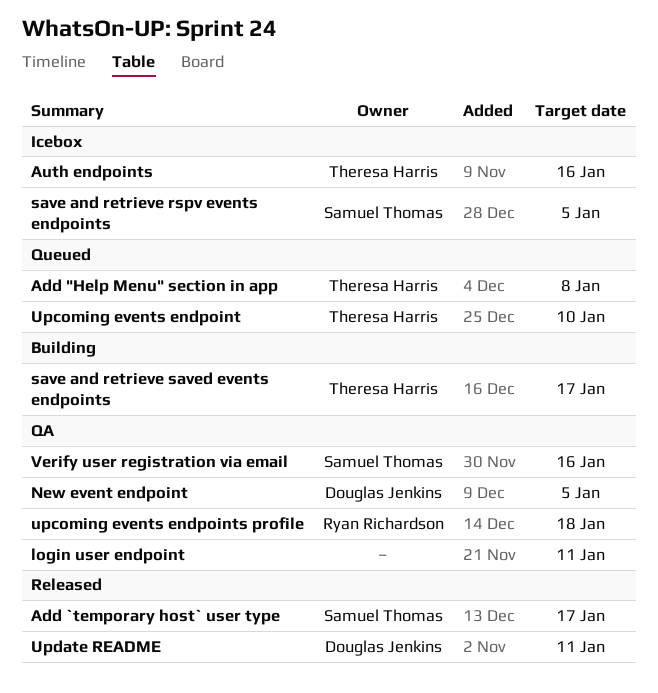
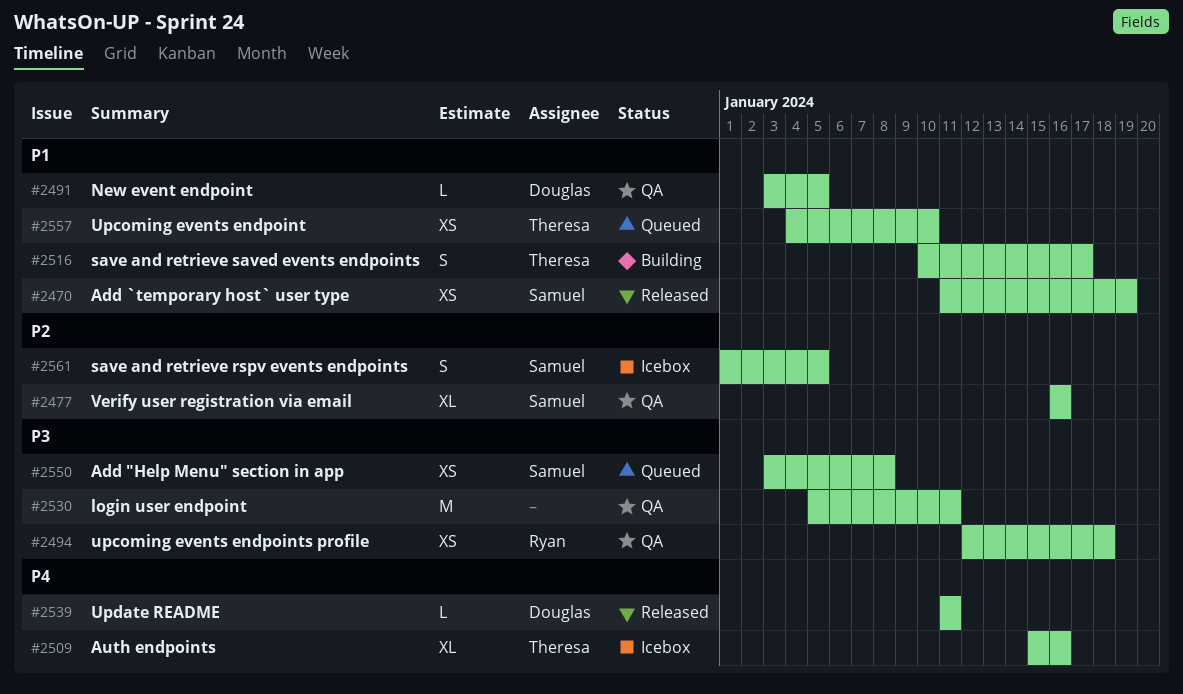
Add "Help Menu" section in app, owner: Theresa Harris -> Samuel Thomas
Add `temporary host` user type, due: Jan 17 -> Jan 19

